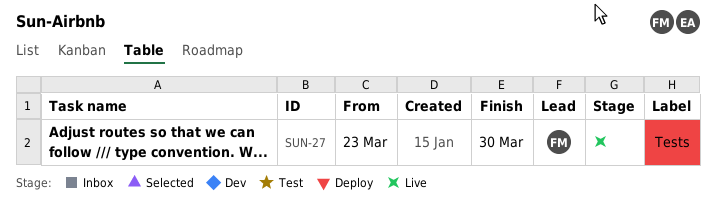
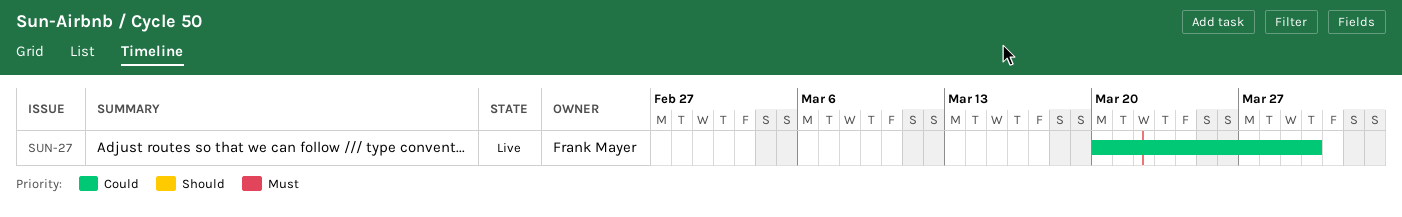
SUN-27, start: Mar 23 -> Mar 20

